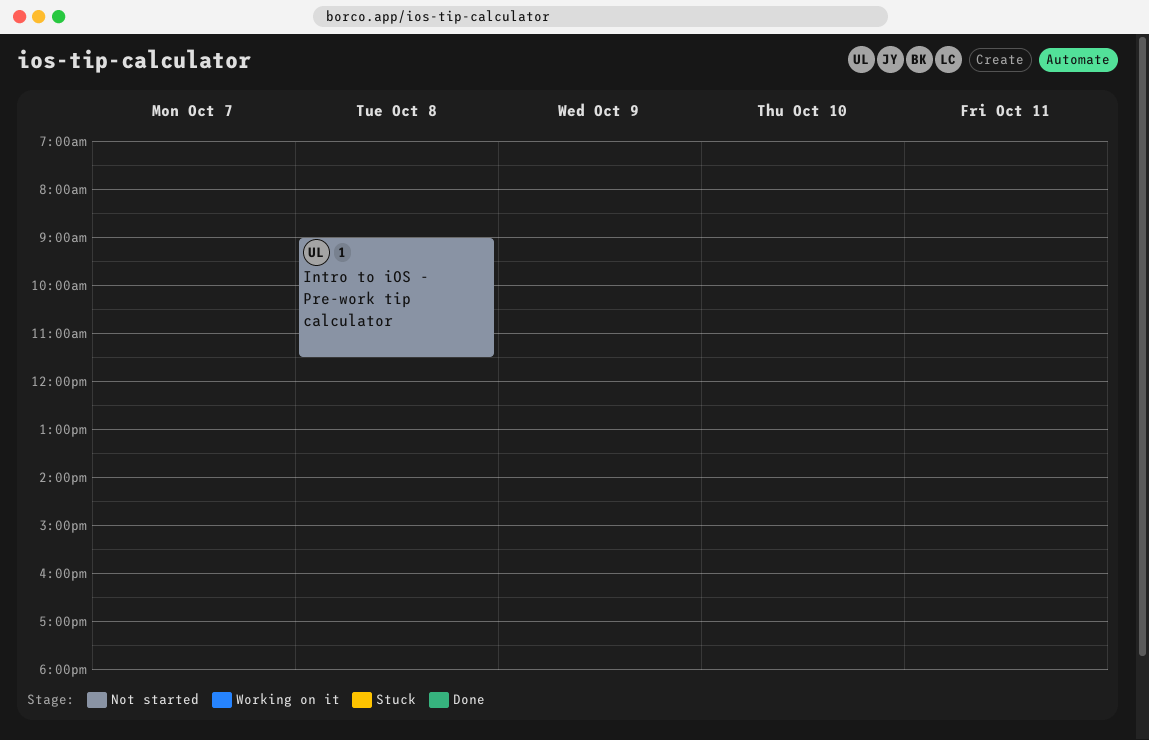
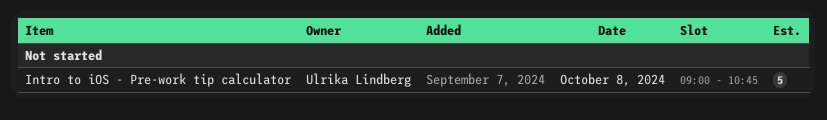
Intro to iOS - Pre-work tip calculator, estimate: 1 -> 5
Intro to iOS - Pre-work tip calculator, ends: 11:30 -> 10:45

